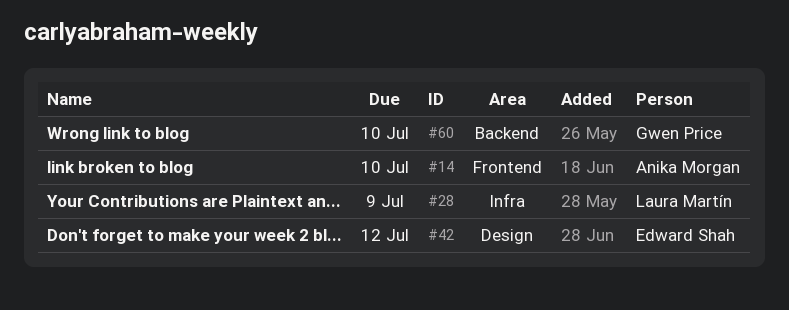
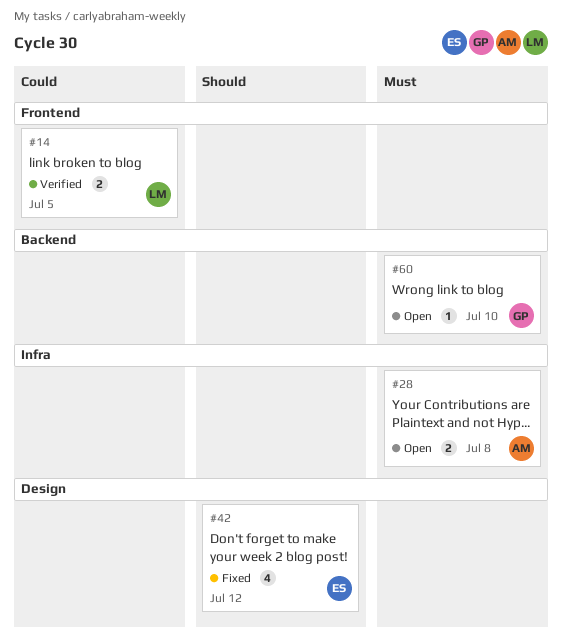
#14, owner: Anika Morgan -> Laura Martín
#14, due: Jul 10 -> Jul 5
#28, owner: Laura Martín -> Anika Morgan
#28, due: Jul 9 -> Jul 8

